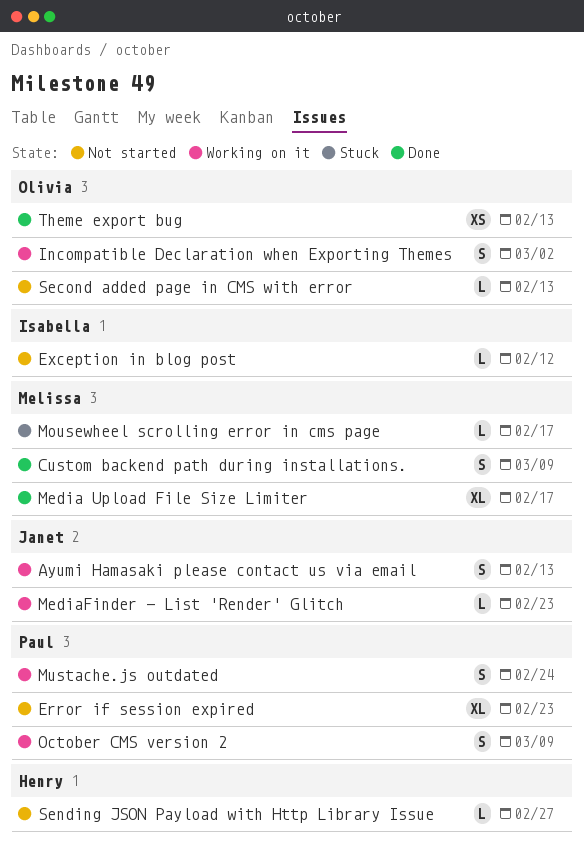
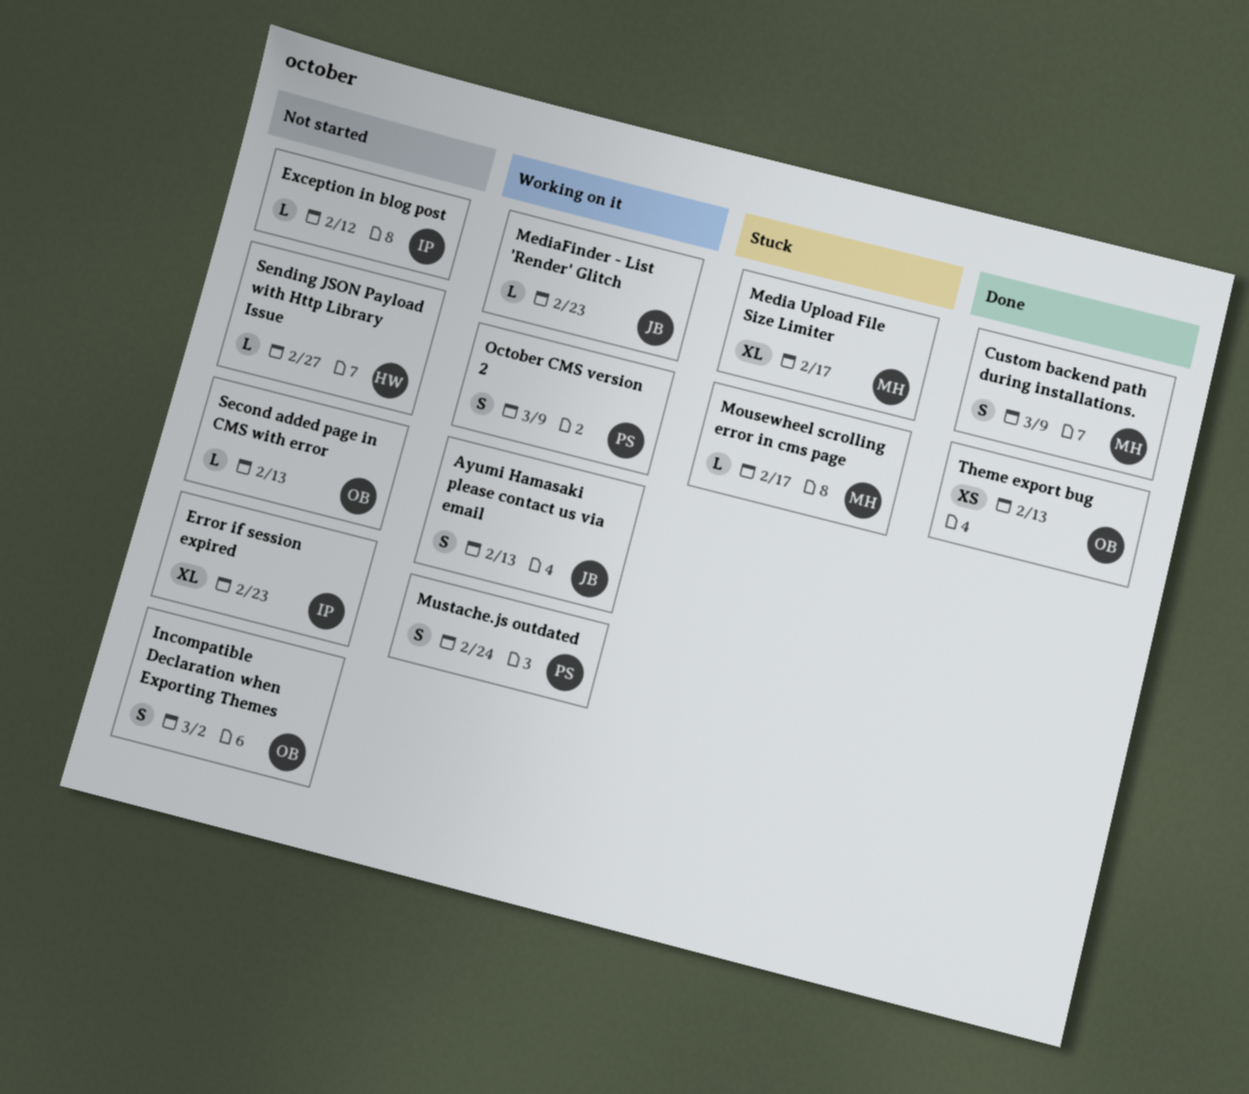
Error if session expired, owner: Paul -> Isabella
Incompatible Declaration when Exporting Themes, status: Working on it -> Not started
Media Upload File Size Limiter, status: Done -> Stuck

